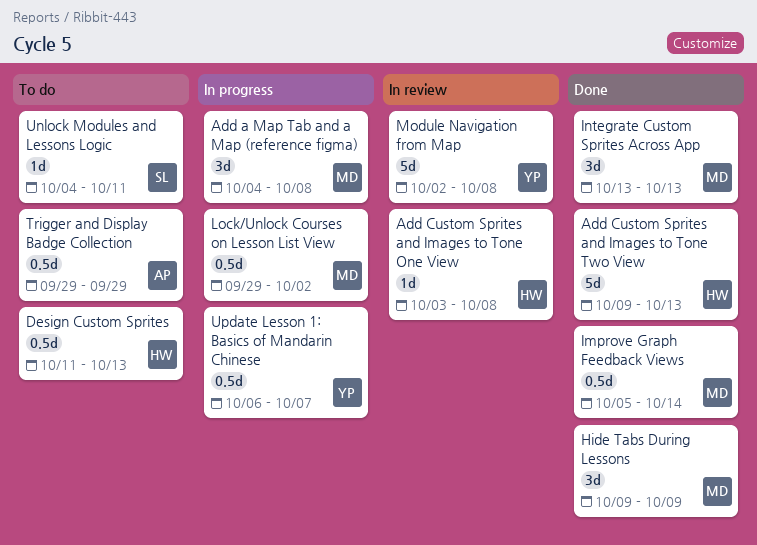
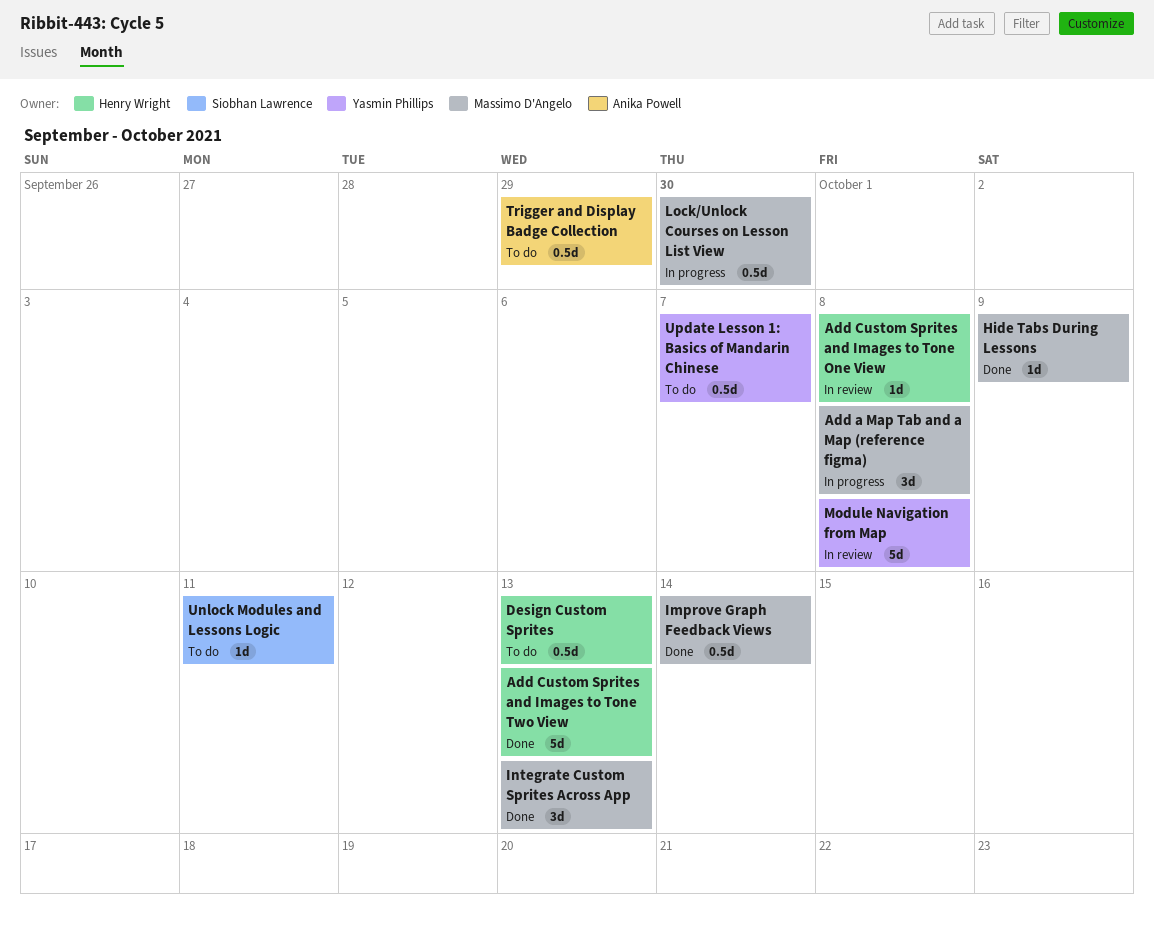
Hide Tabs During Lessons, estimate: 3d -> 1d
Lock/Unlock Courses on Lesson List View, due: Oct 2 -> Sep 30
Update Lesson 1: Basics of Mandarin Chinese, status: In progress -> To do

